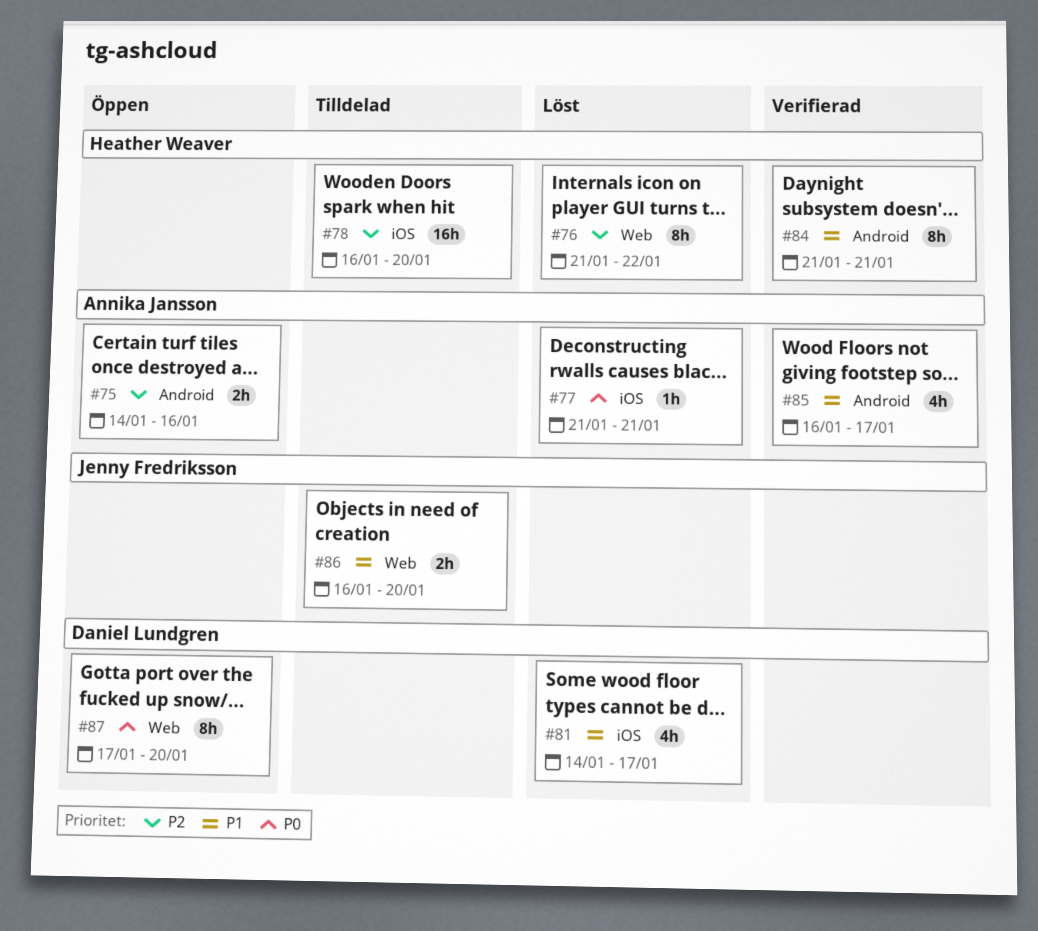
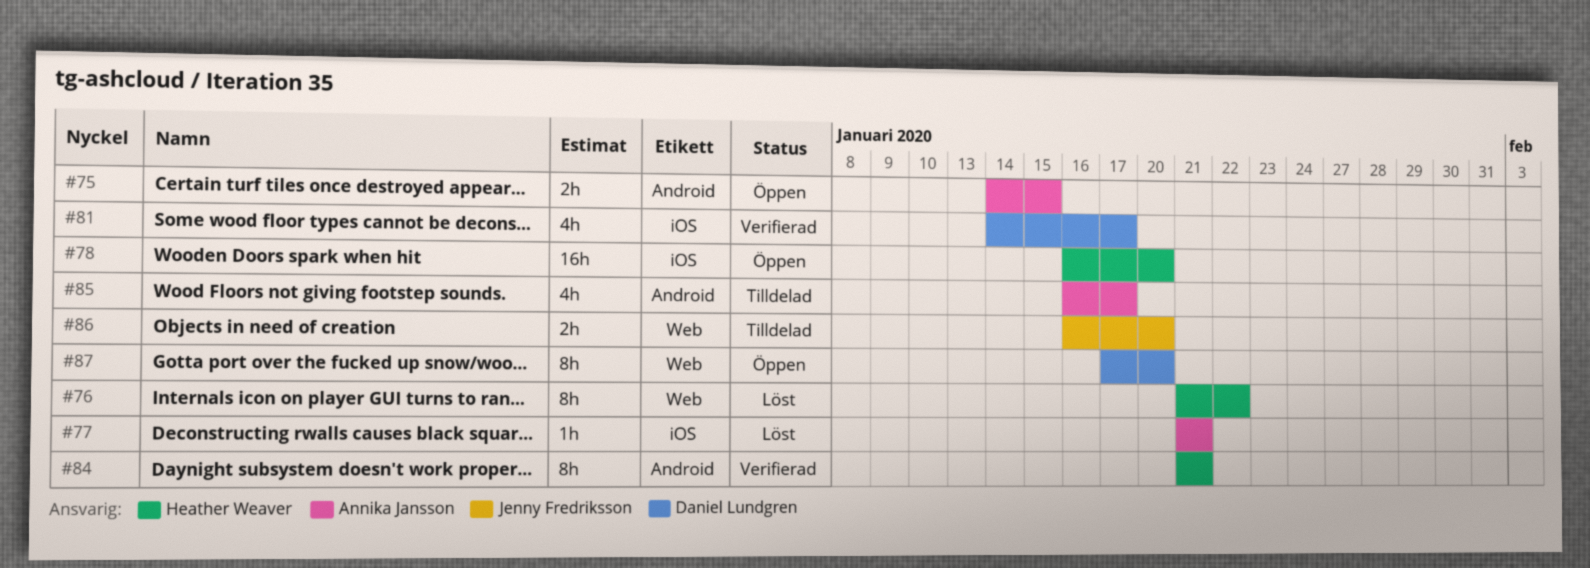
#75, due: Jan 16 -> Jan 15
#78, status: Tilldelad -> Öppen
#81, status: Löst -> Verifierad
#85, status: Verifierad -> Tilldelad

